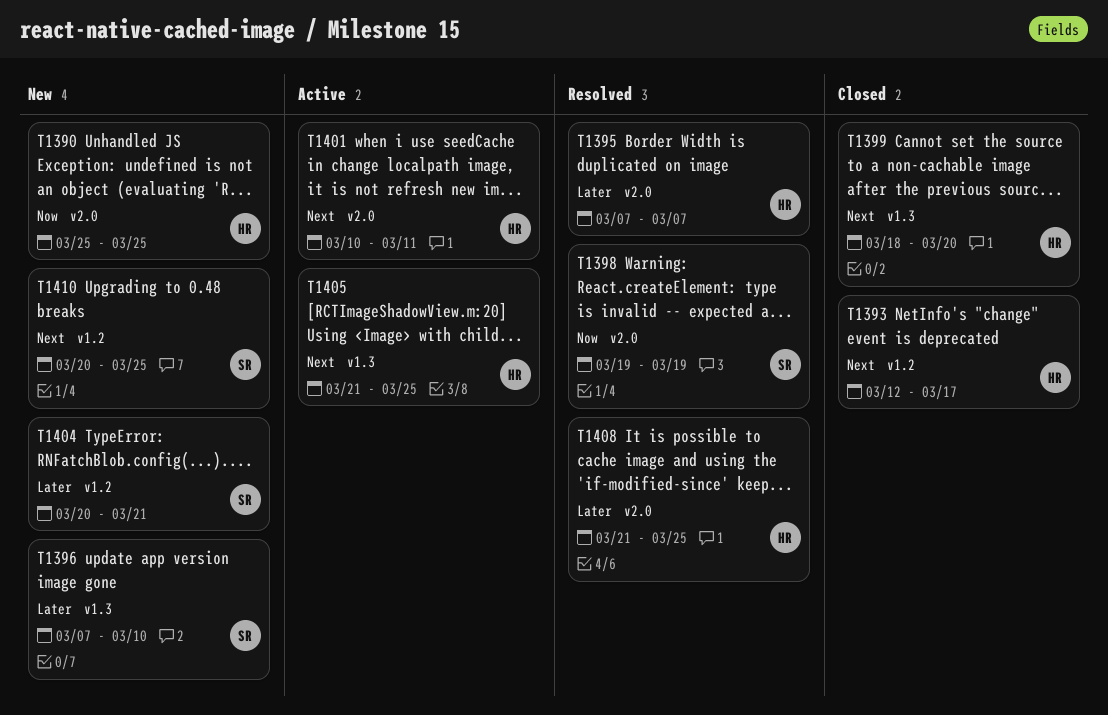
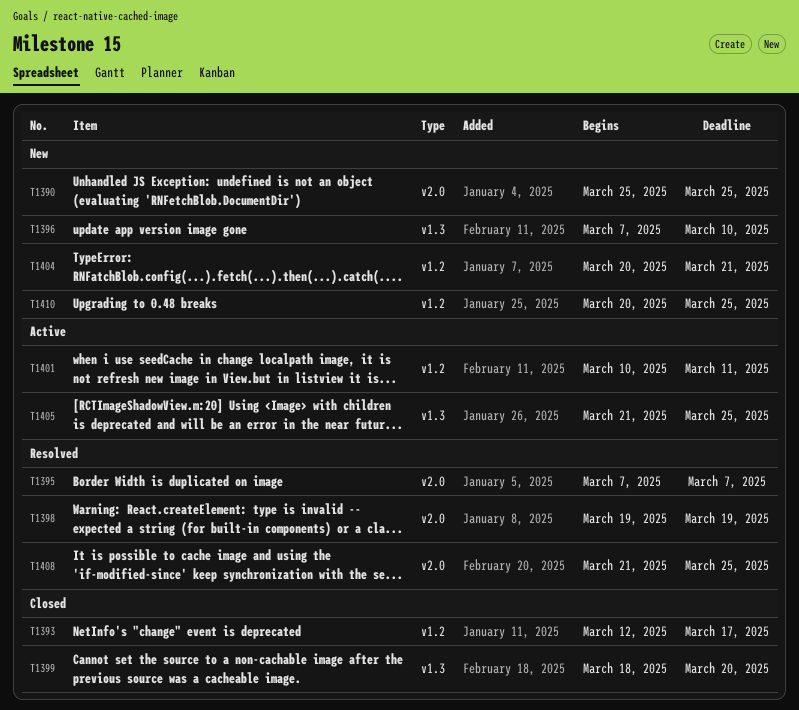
T1401, label: v2.0 -> v1.2

